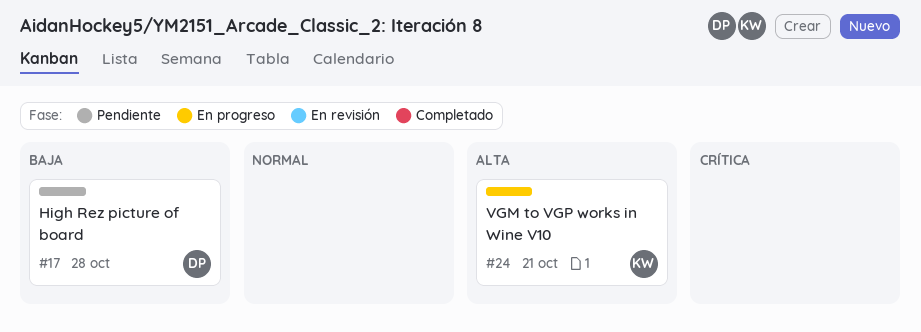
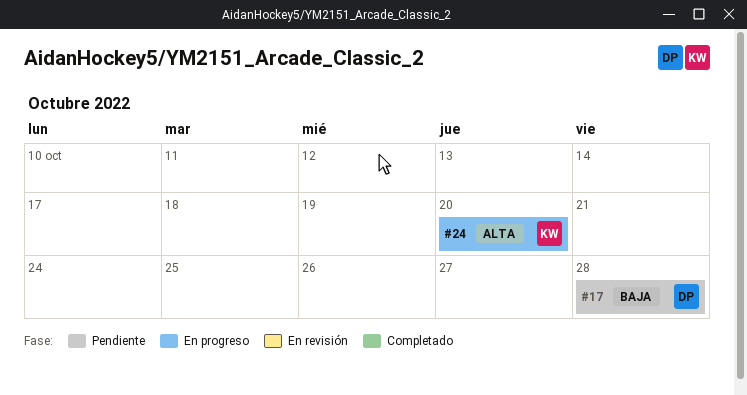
#24, due: Oct 21 -> Oct 20

